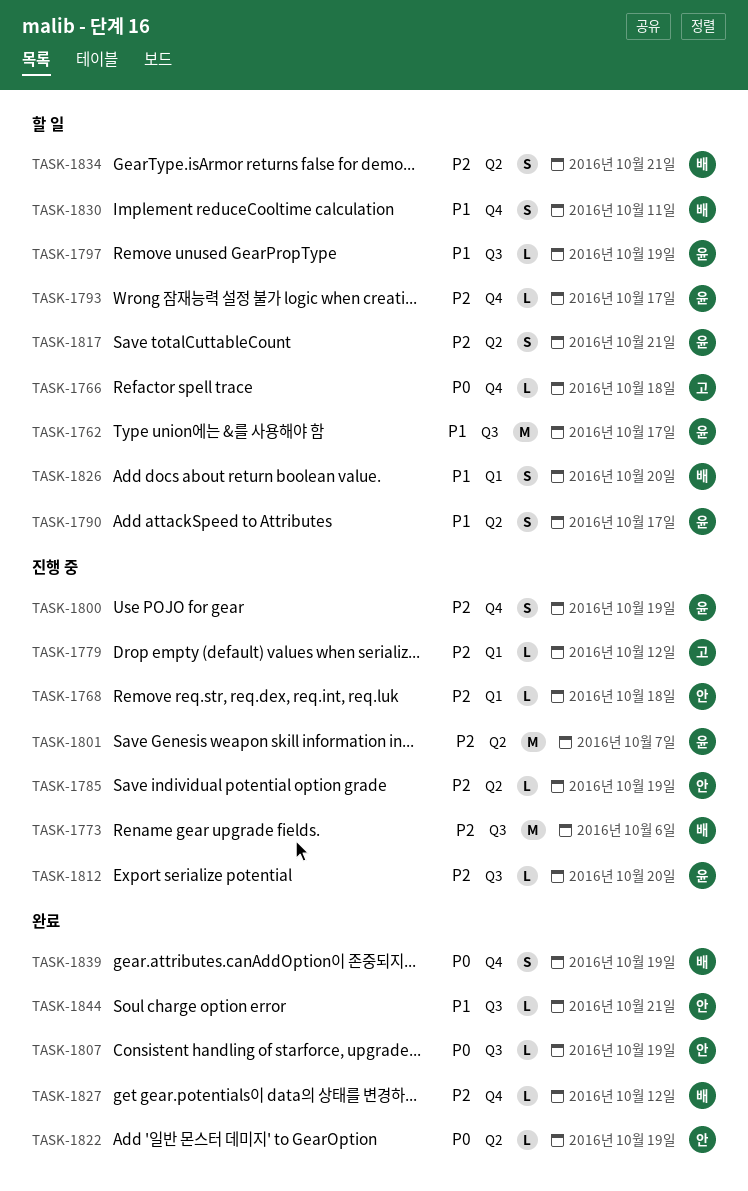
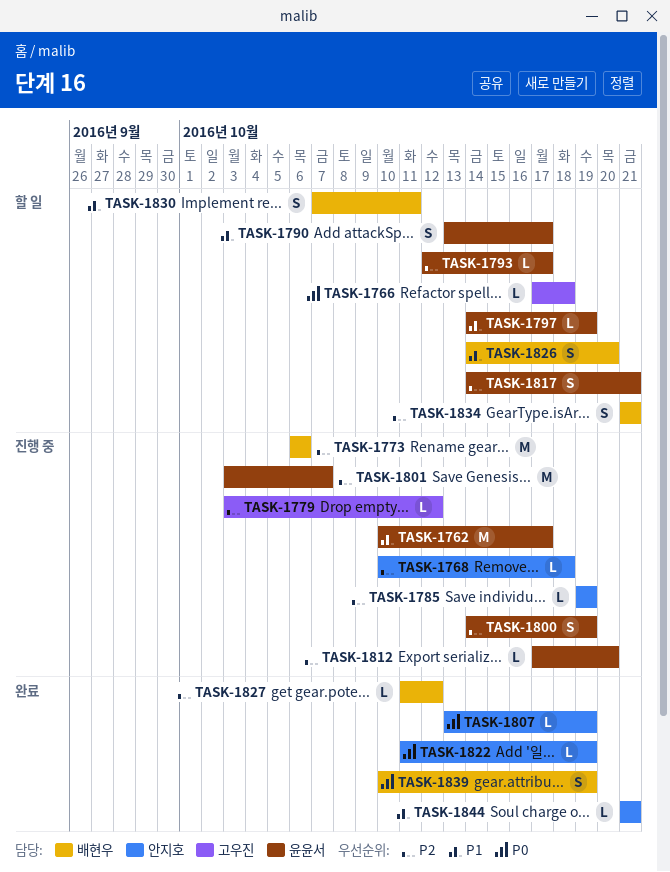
TASK-1762, status: 할 일 -> 진행 중

